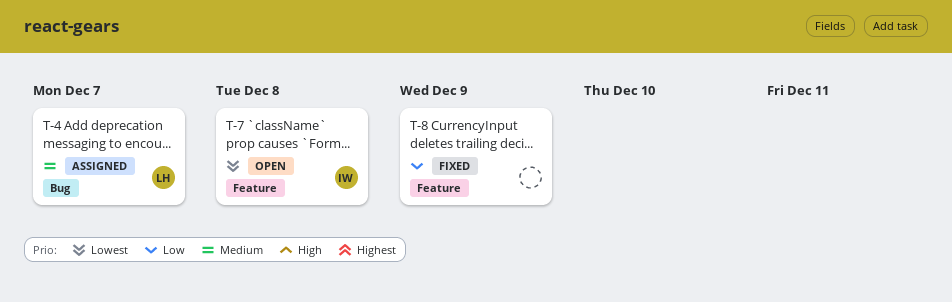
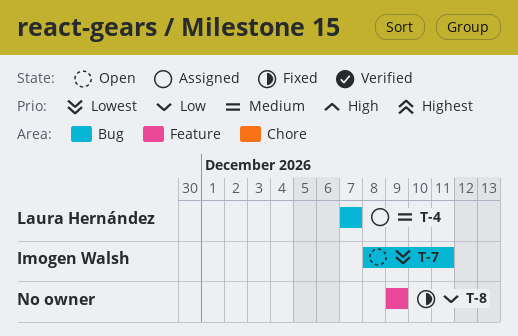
T-7, label: Feature -> Bug
T-7, due: Dec 8 -> Dec 11

